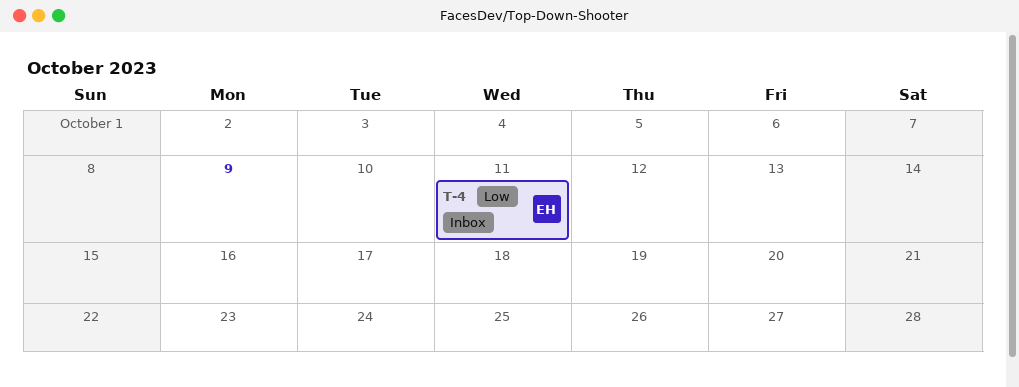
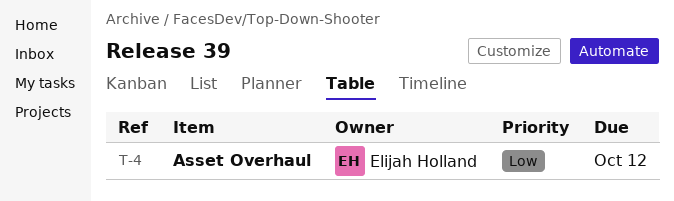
T-4, due: Oct 11 -> Oct 12

